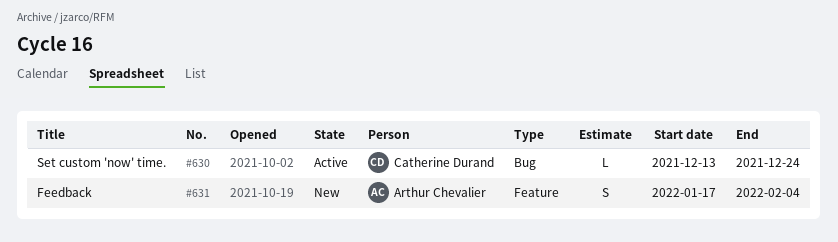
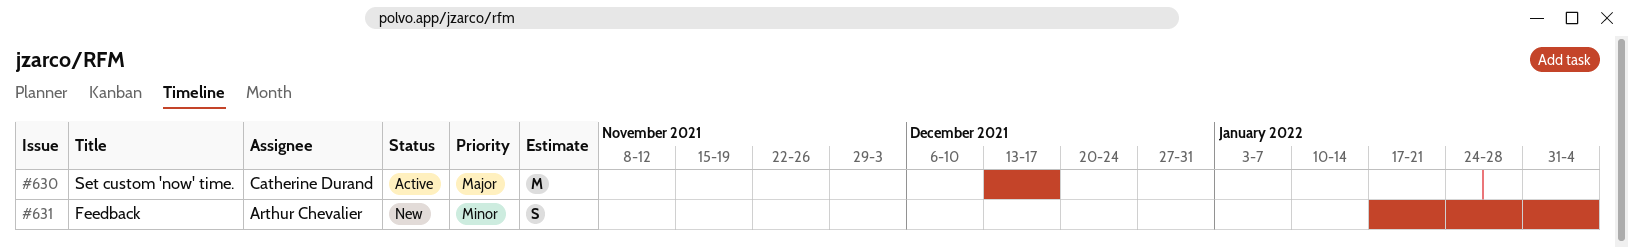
#630, estimate: L -> M
#630, due: Dec 24 -> Dec 17

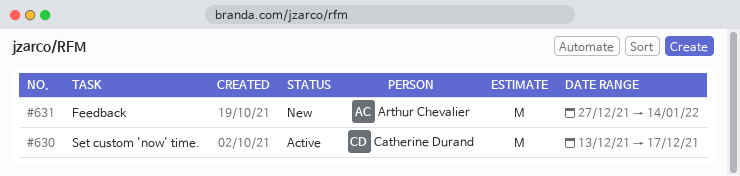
#631, estimate: S -> M
#631, start: Jan 17 -> Dec 27
#631, due: Feb 4 -> Jan 14

